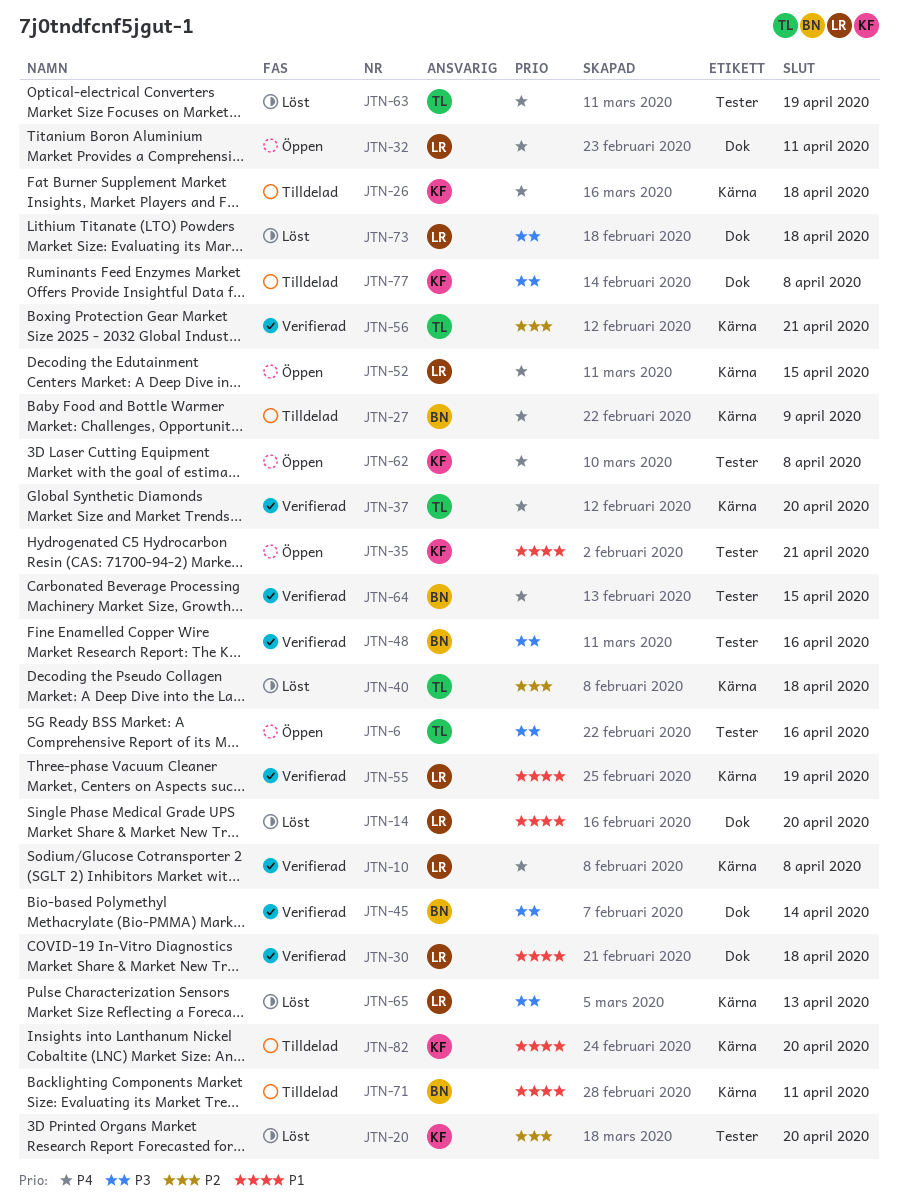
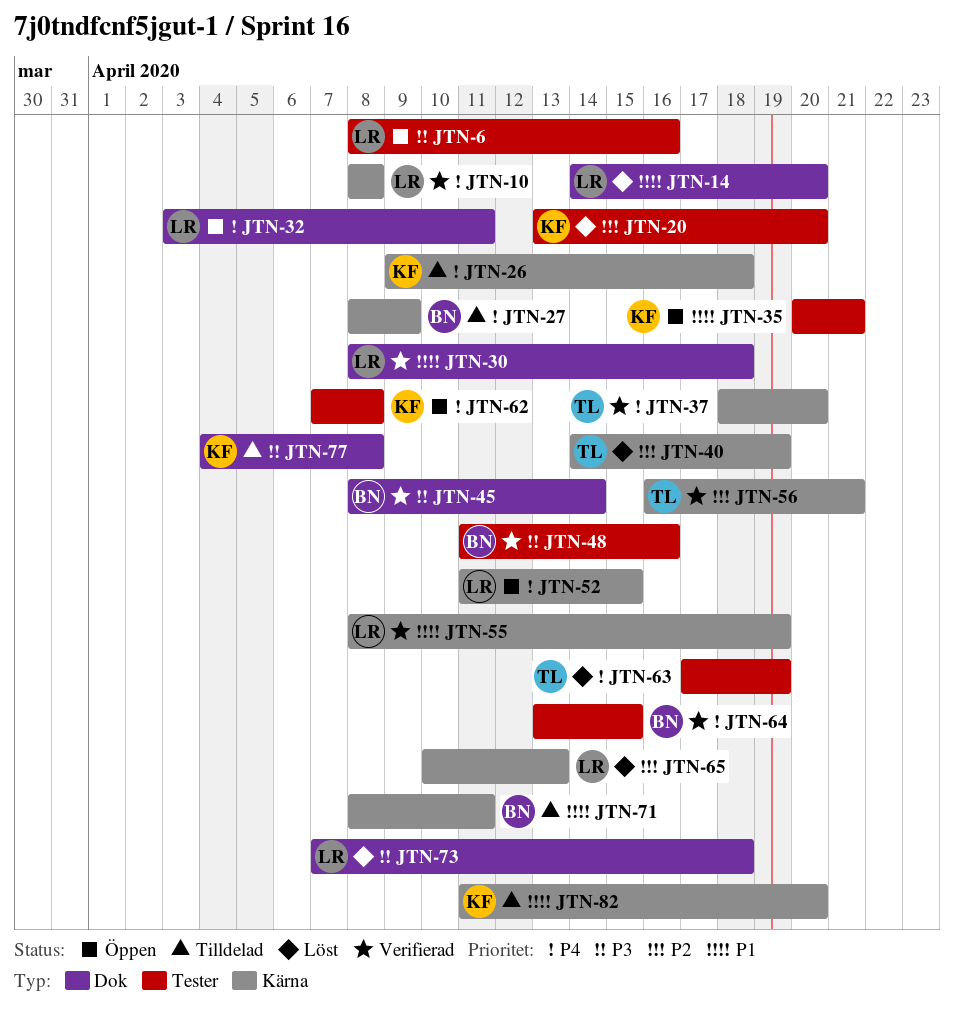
JTN-6, owner: TL -> LR
JTN-40, due: Apr 18 -> Apr 19
JTN-65, priority: P3 -> P2

